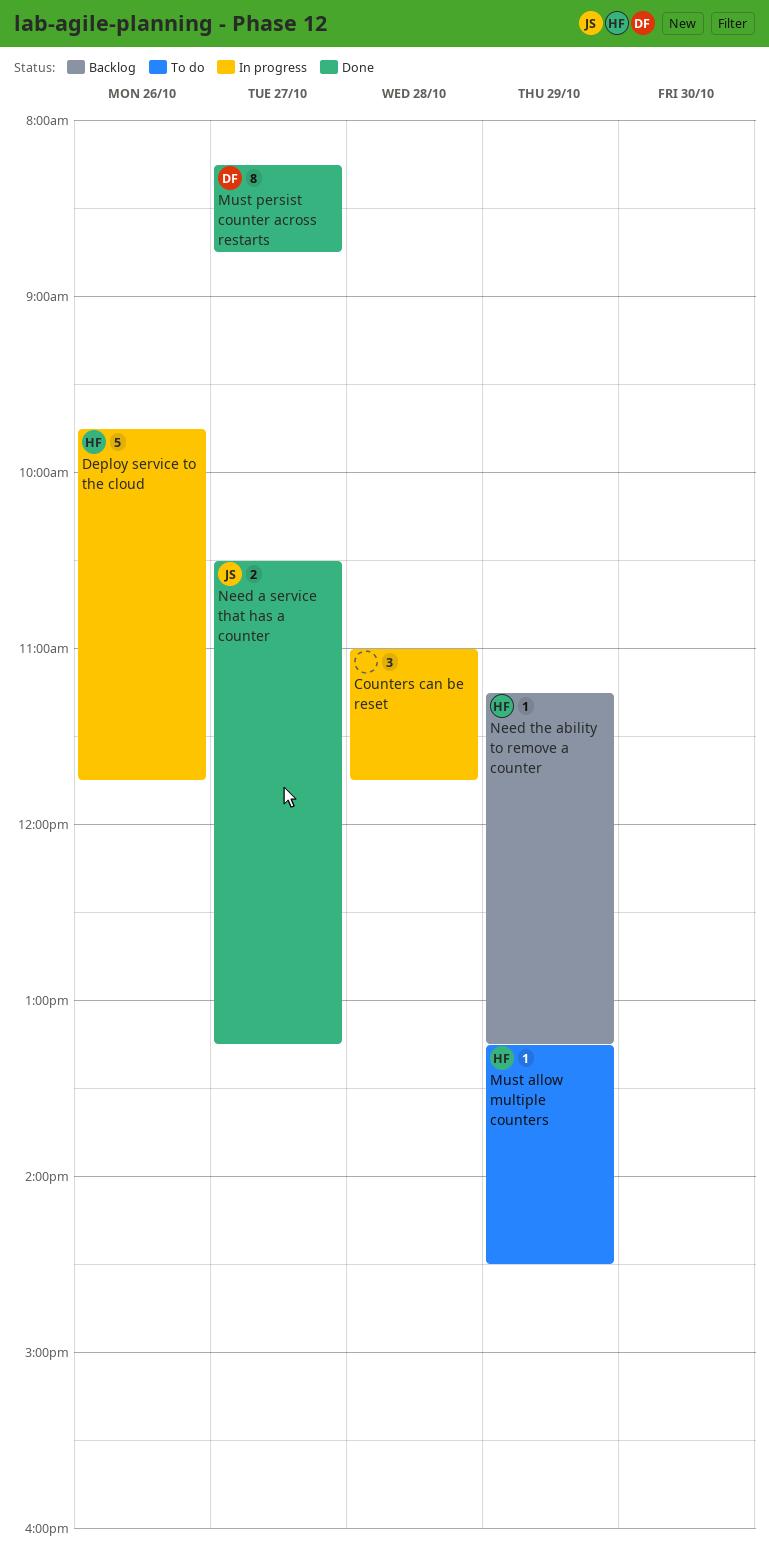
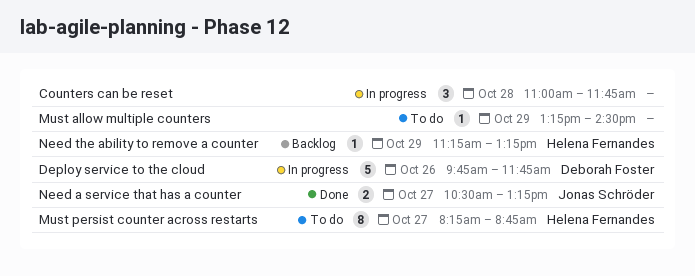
Deploy service to the cloud, owner: Helena Fernandes -> Deborah Foster
Must allow multiple counters, owner: Helena Fernandes -> none
Must persist counter across restarts, status: Done -> To do
Must persist counter across restarts, owner: Deborah Foster -> Helena Fernandes

